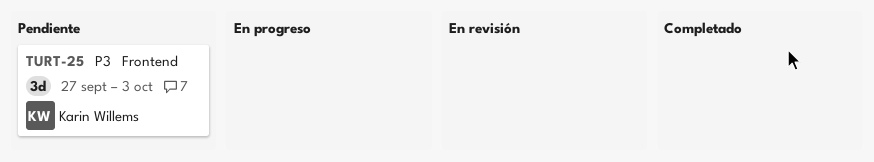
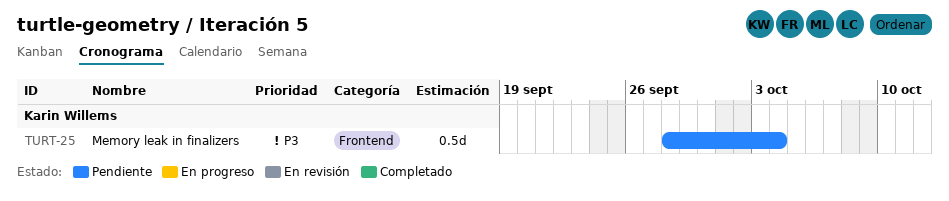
TURT-25, estimate: 3d -> 0.5d
TURT-25, start: Sep 27 -> Sep 28
TURT-25, due: Oct 3 -> Oct 4

